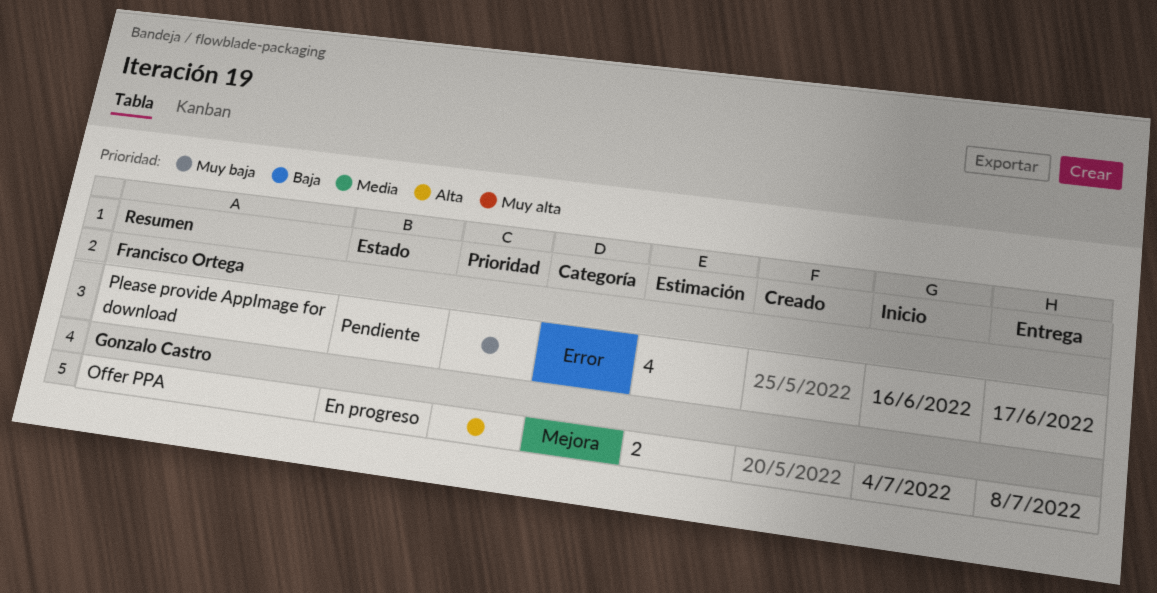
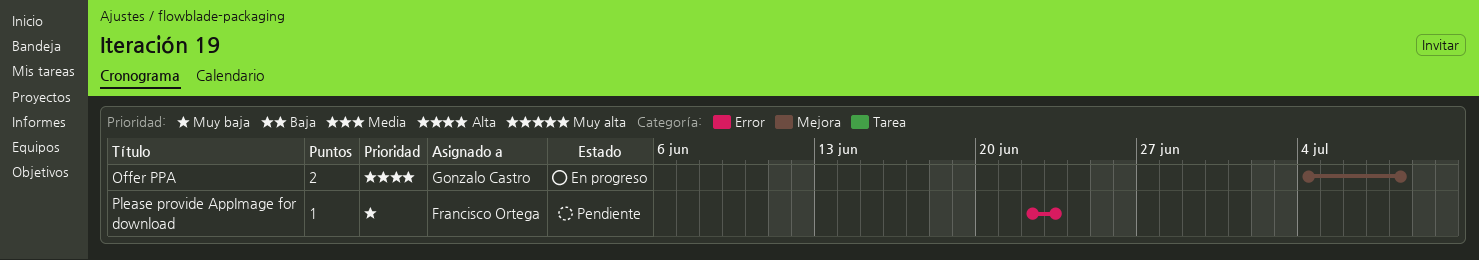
Please provide AppImage for download, estimate: 4 -> 1
Please provide AppImage for download, start: Jun 16 -> Jun 22
Please provide AppImage for download, due: Jun 17 -> Jun 23

